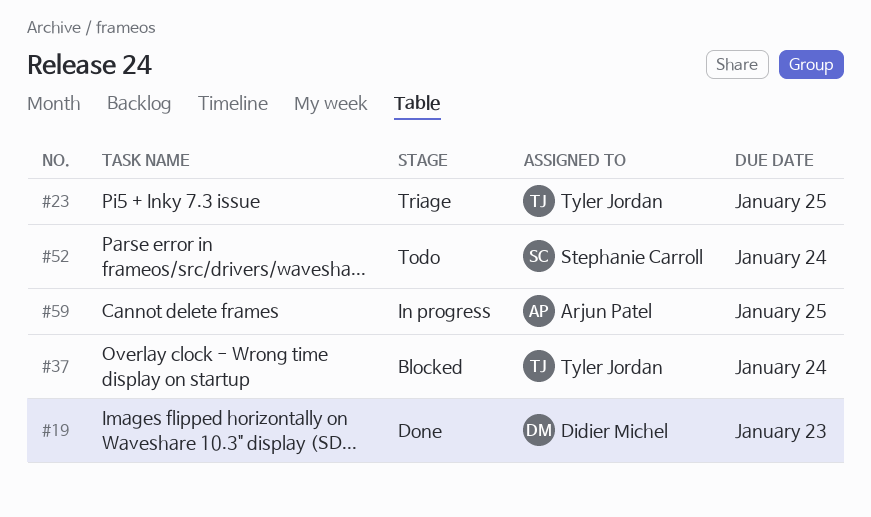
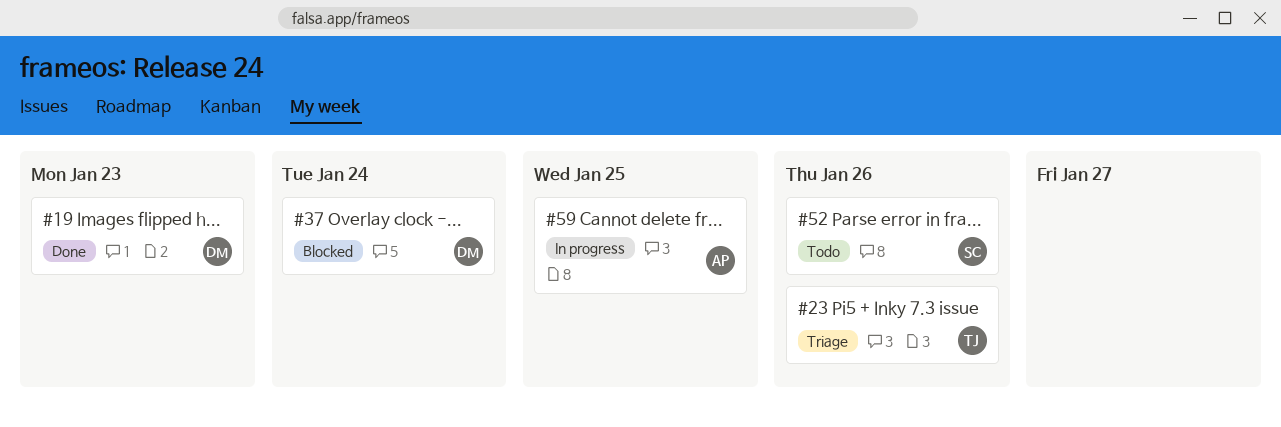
#23, due: Jan 25 -> Jan 26
#37, owner: Tyler Jordan -> Didier Michel
#52, due: Jan 24 -> Jan 26

